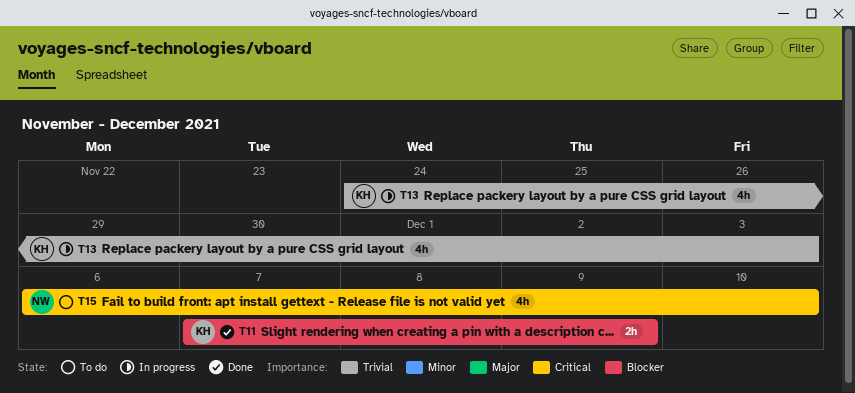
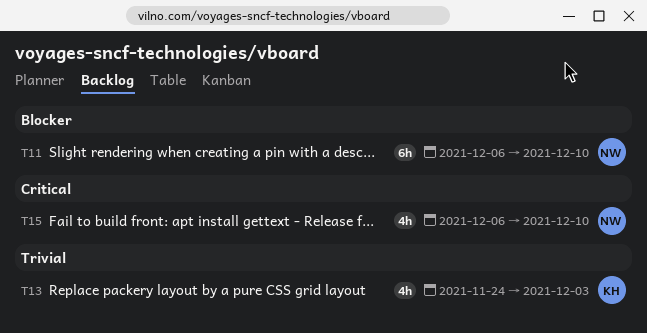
T11, owner: KH -> NW
T11, estimate: 2h -> 6h
T11, start: Dec 7 -> Dec 6
T11, due: Dec 9 -> Dec 10

